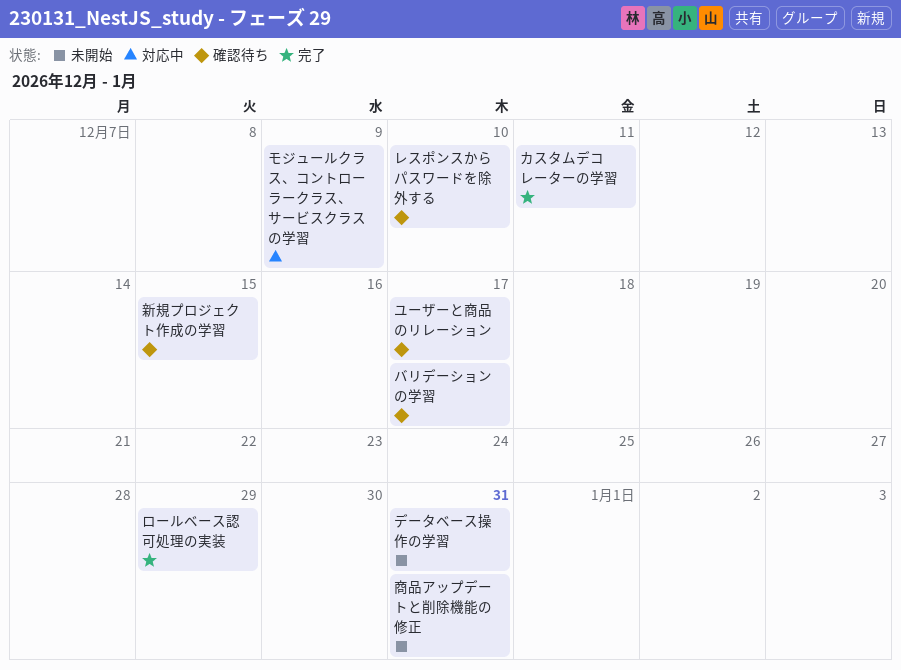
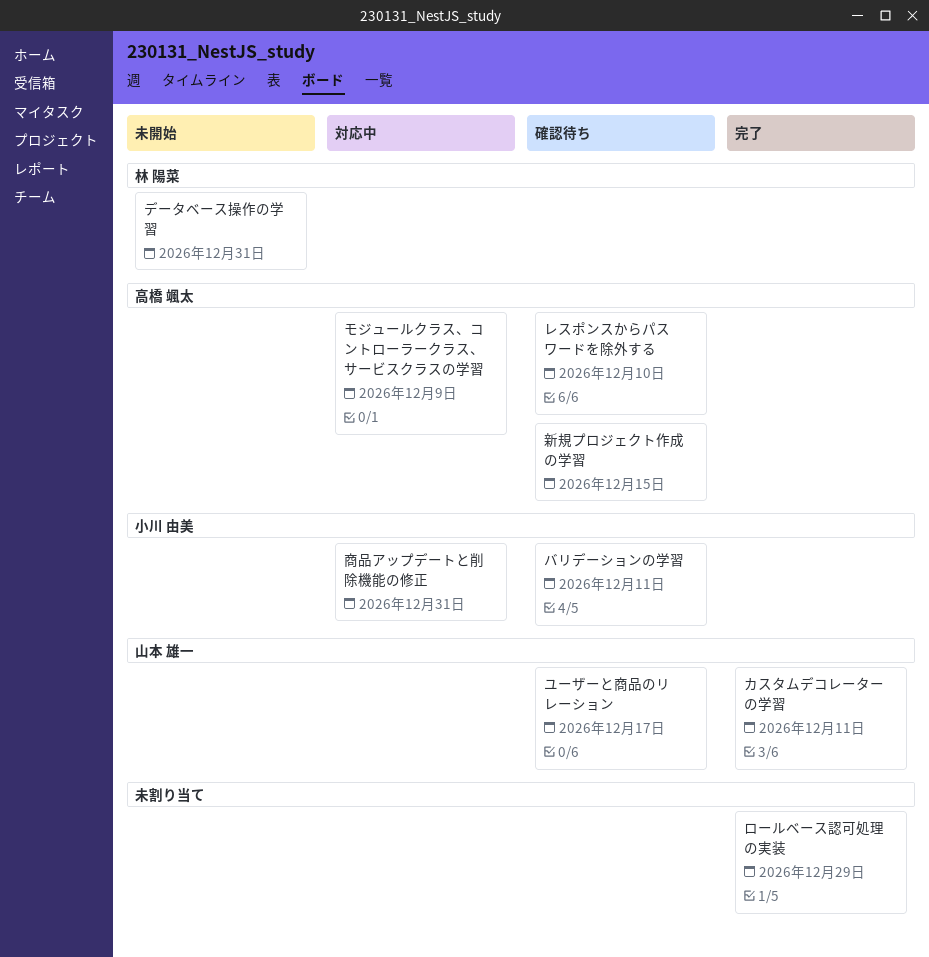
バリデーションの学習, due: Dec 17 -> Dec 11
商品アップデートと削除機能の修正, status: 未開始 -> 対応中

